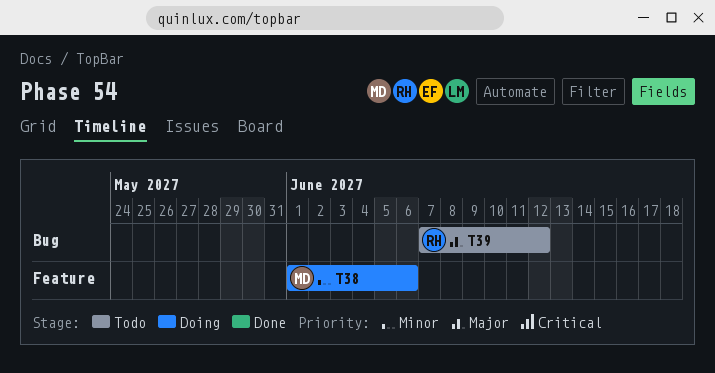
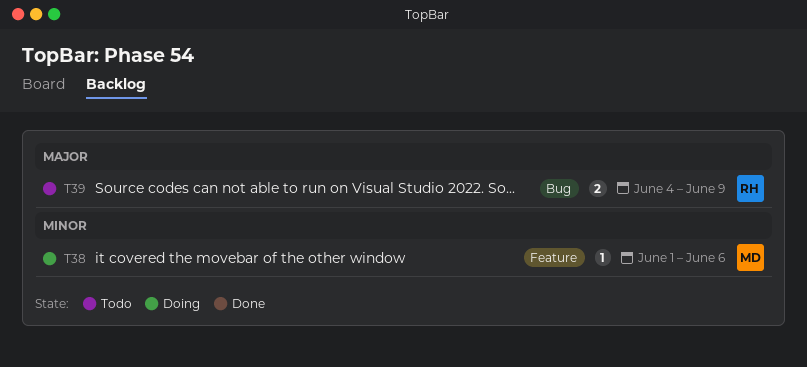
T39, start: Jun 7 -> Jun 4
T39, due: Jun 12 -> Jun 9

